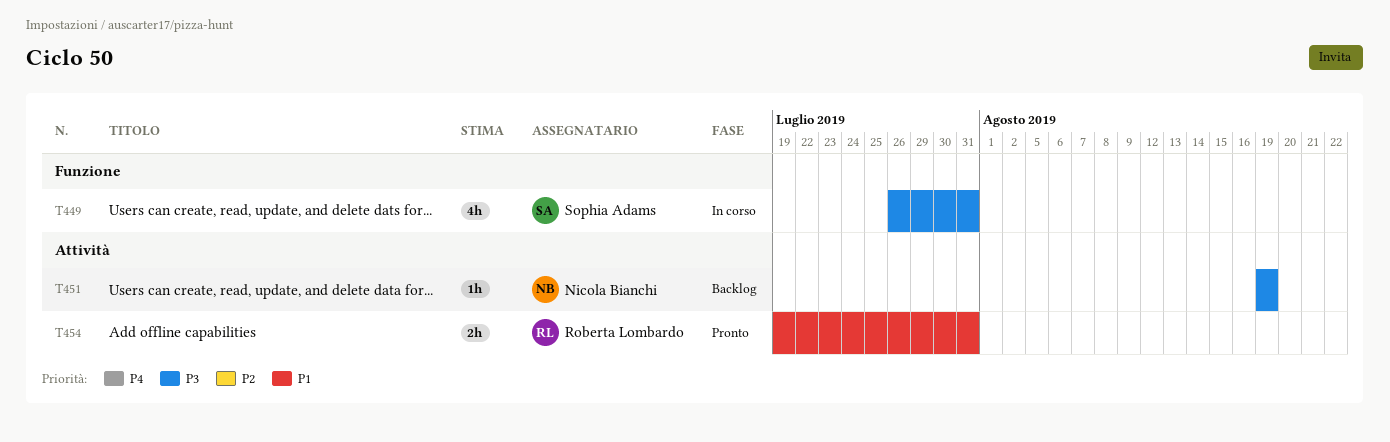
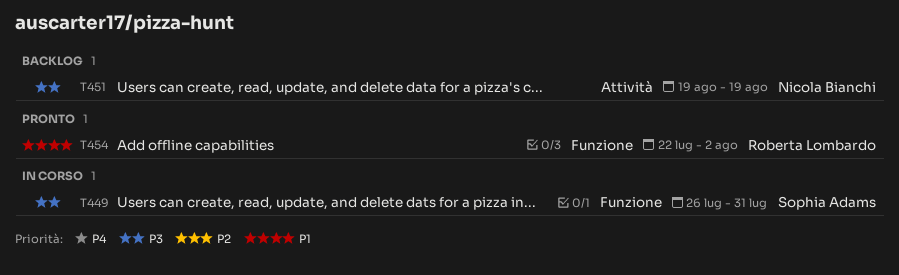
T454, label: Attività -> Funzione
T454, start: Jul 19 -> Jul 22
T454, due: Jul 31 -> Aug 2

